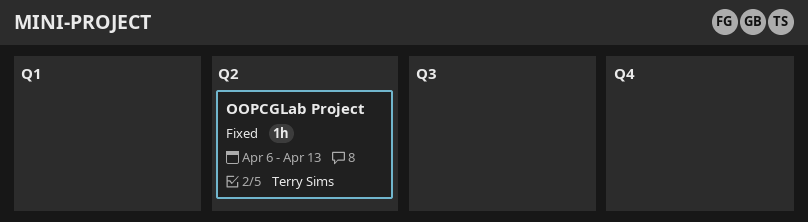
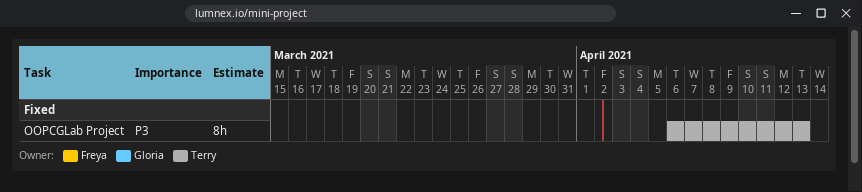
OOPCGLab Project, estimate: 1h -> 8h

